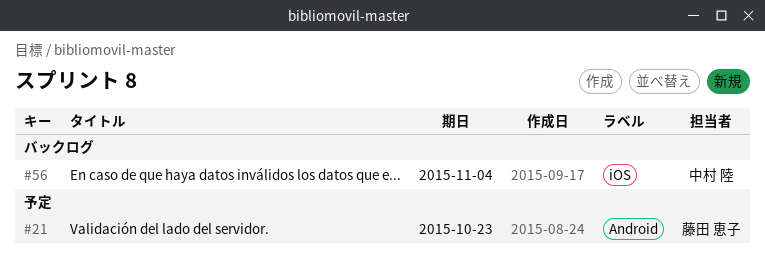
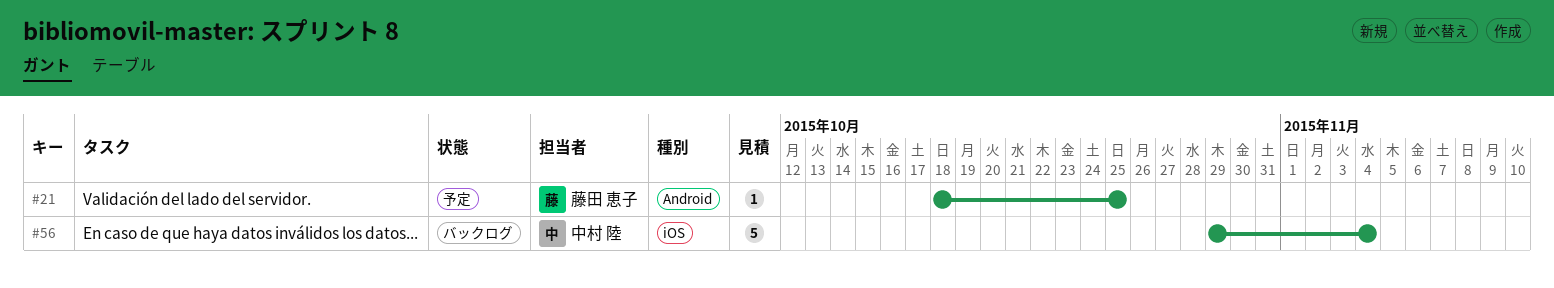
#21, due: Oct 23 -> Oct 25

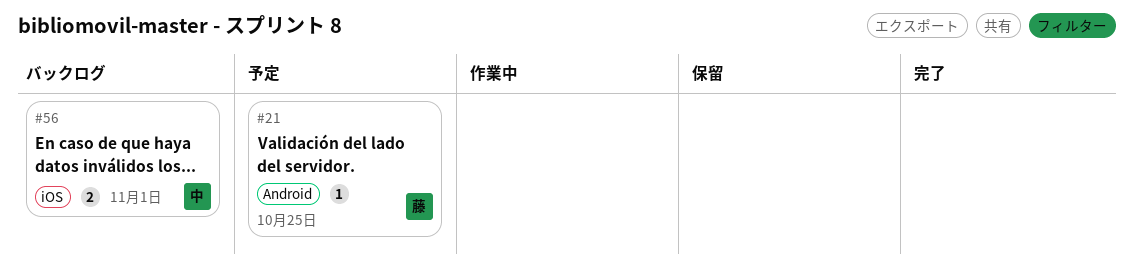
#56, estimate: 5 -> 2
#56, due: Nov 4 -> Nov 1

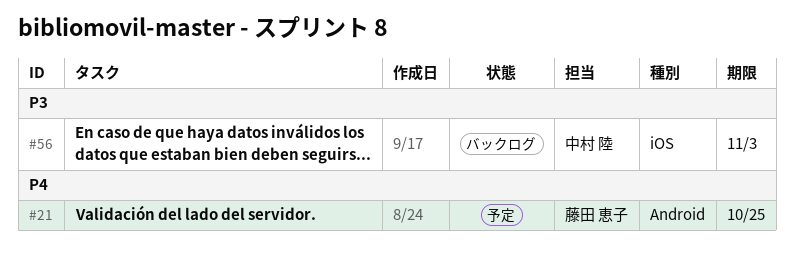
#56, due: Nov 1 -> Nov 3

